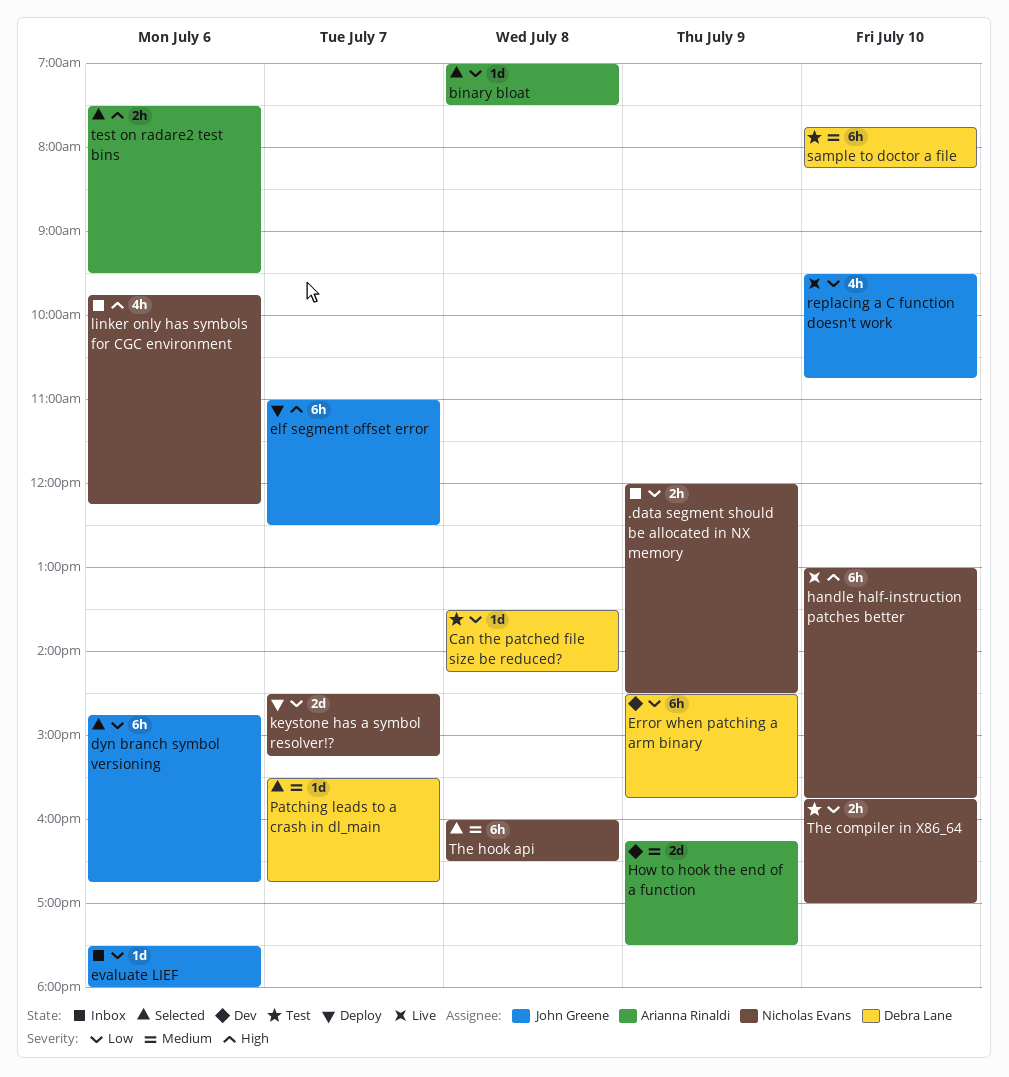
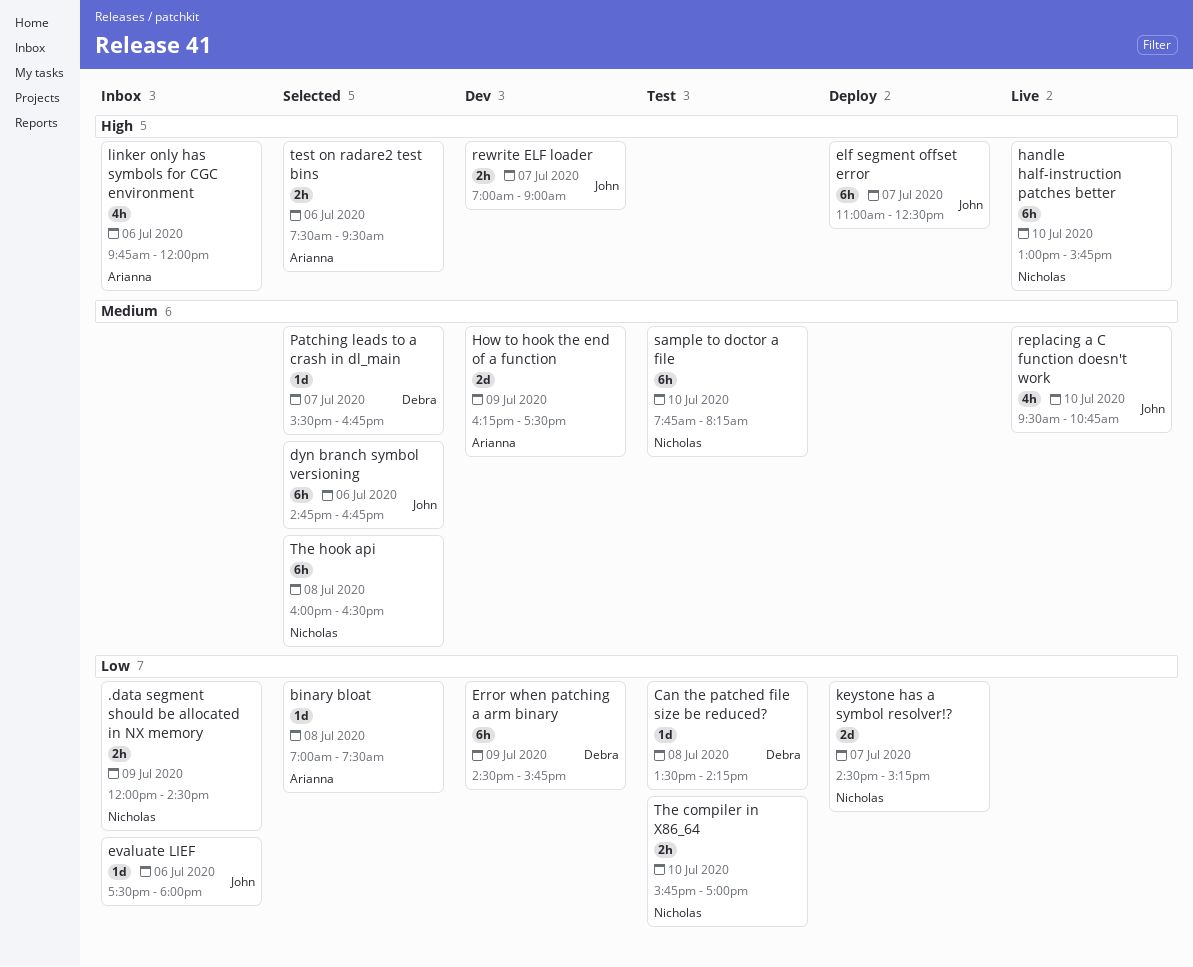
dyn branch symbol versioning, priority: Low -> Medium
linker only has symbols for CGC environment, owner: Nicholas Evans -> Arianna Rinaldi
linker only has symbols for CGC environment, ends: 12:15 -> 12:00
replacing a C function doesn't work, priority: Low -> Medium
rewrite ELF loader: none -> present
sample to doctor a file, owner: Debra Lane -> Nicholas Evans

